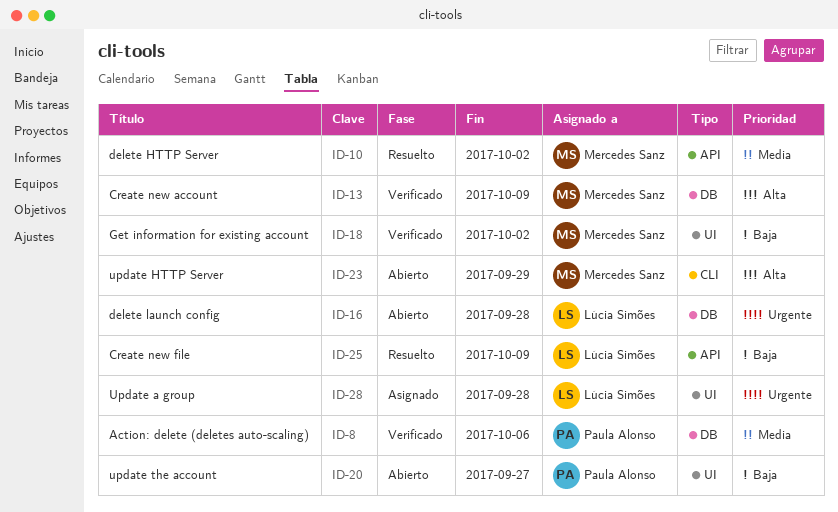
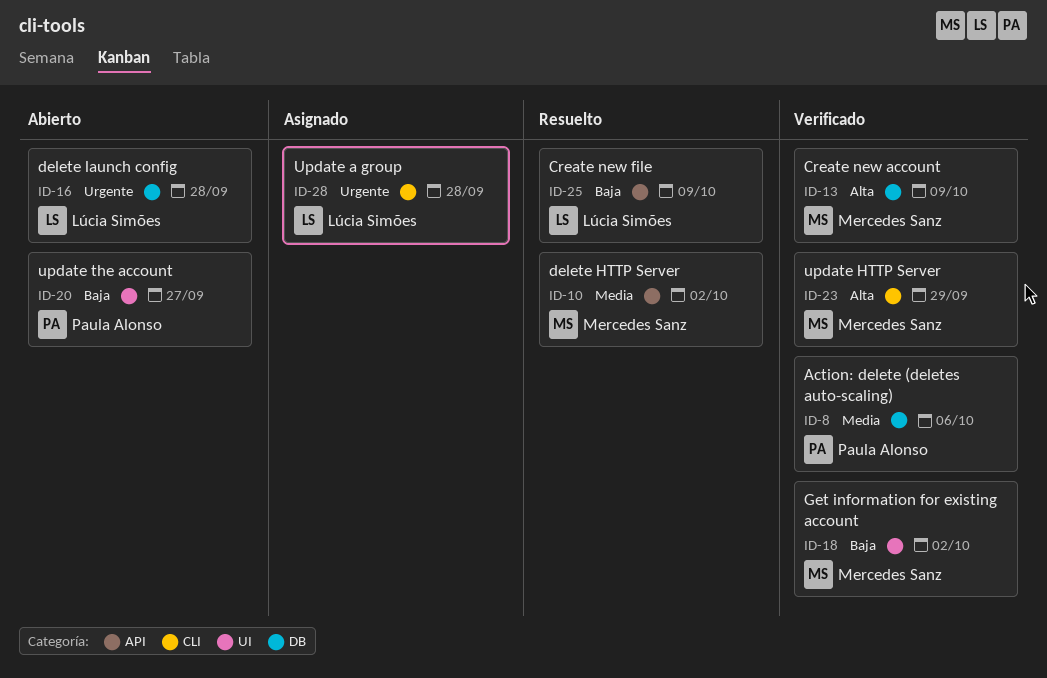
ID-23, status: Abierto -> Verificado
ID-28, label: UI -> CLI

